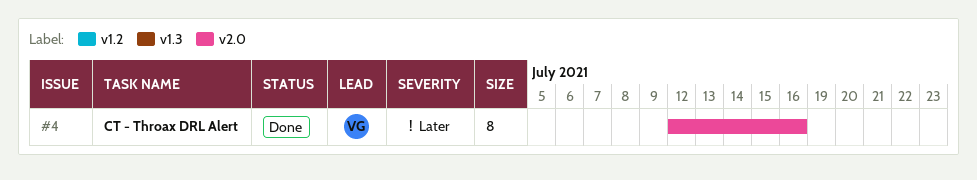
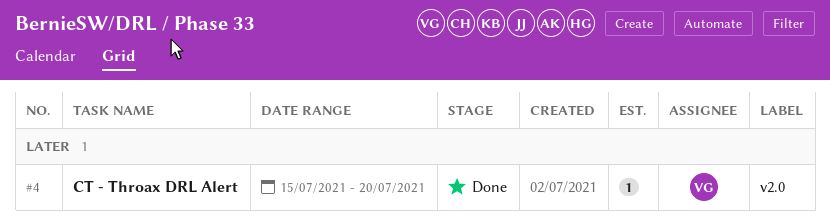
#4, estimate: 8 -> 1
#4, start: Jul 12 -> Jul 15
#4, due: Jul 16 -> Jul 20

